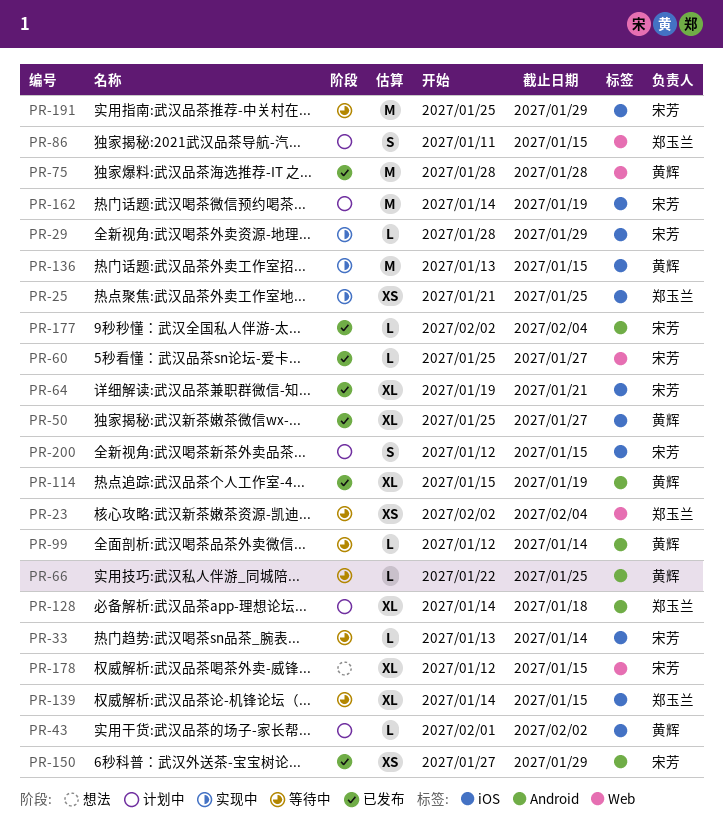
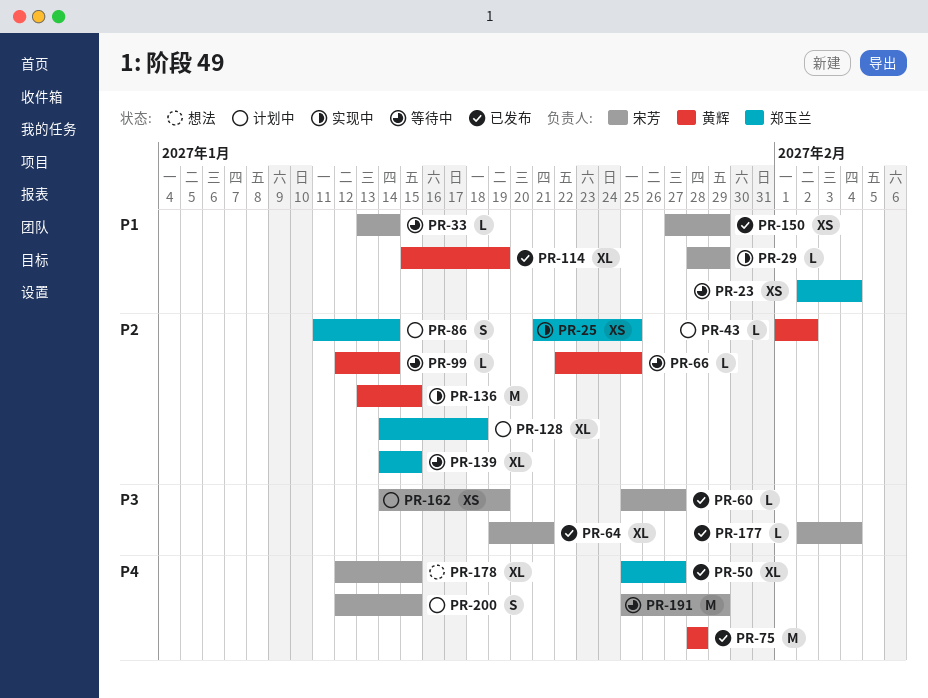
PR-50, owner: 黄辉 -> 郑玉兰
PR-86, due: Jan 15 -> Jan 14
PR-162, estimate: M -> XS

